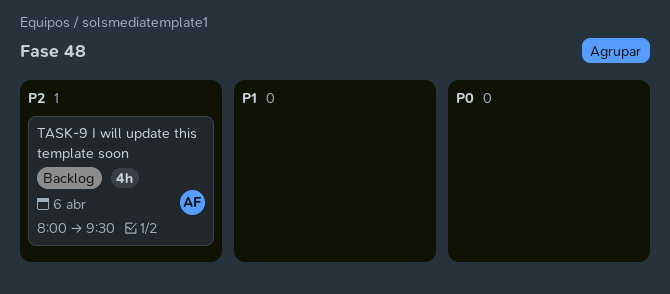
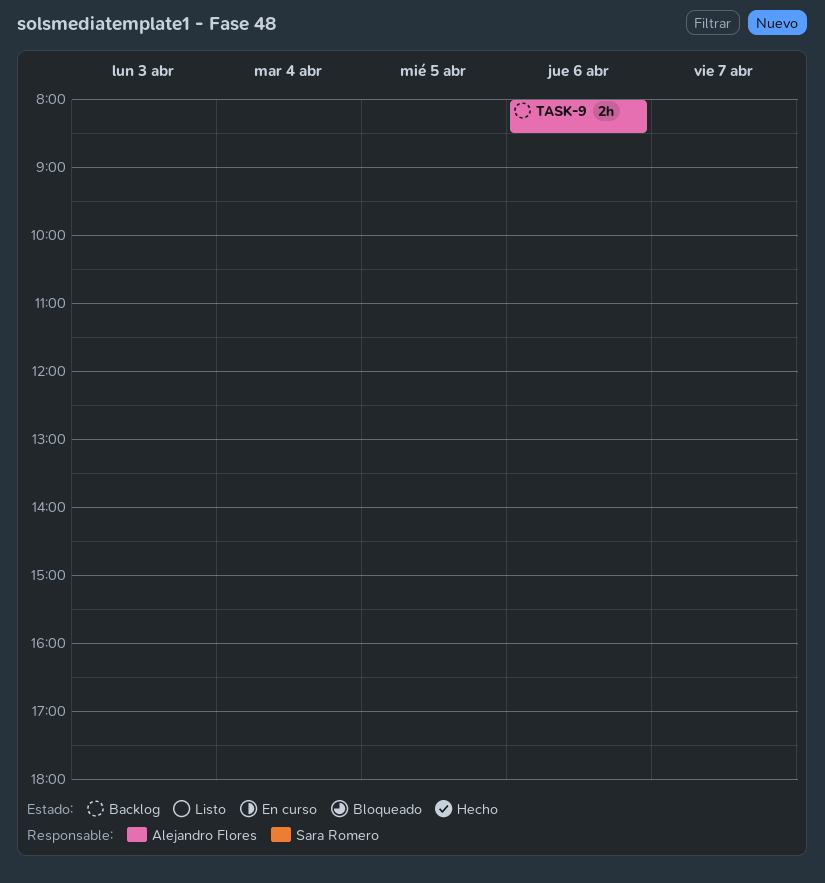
TASK-9, estimate: 4h -> 2h
TASK-9, ends: 09:30 -> 08:30

